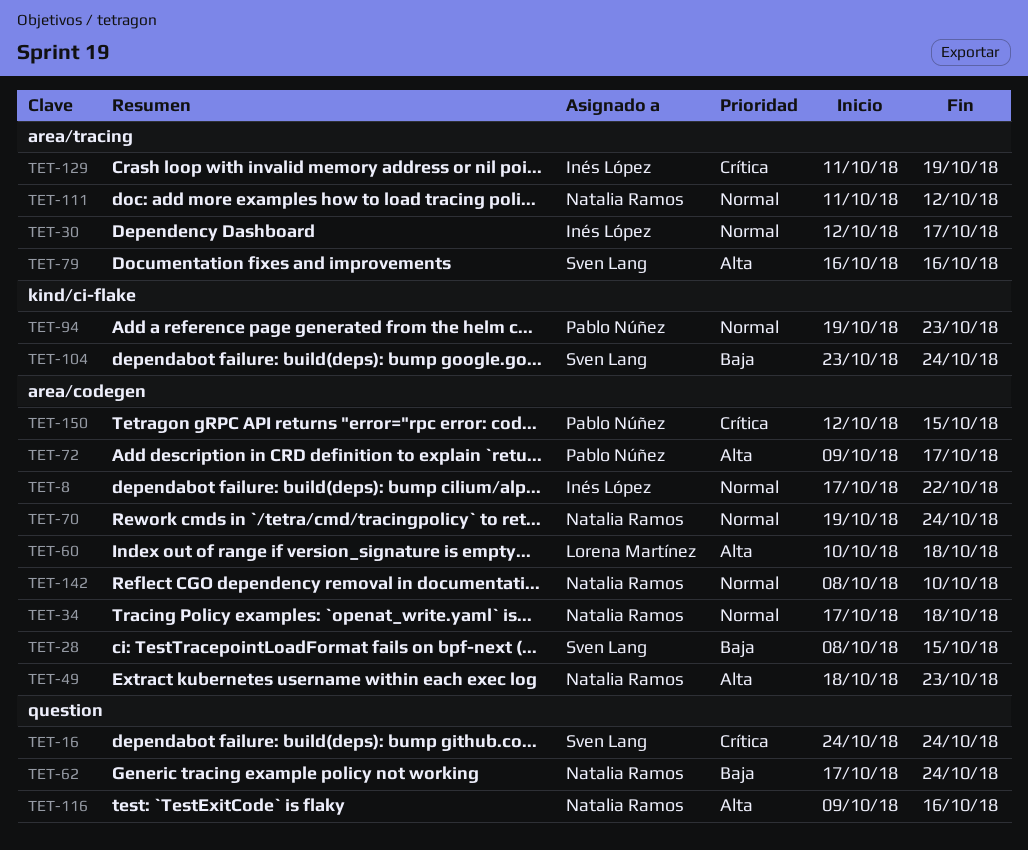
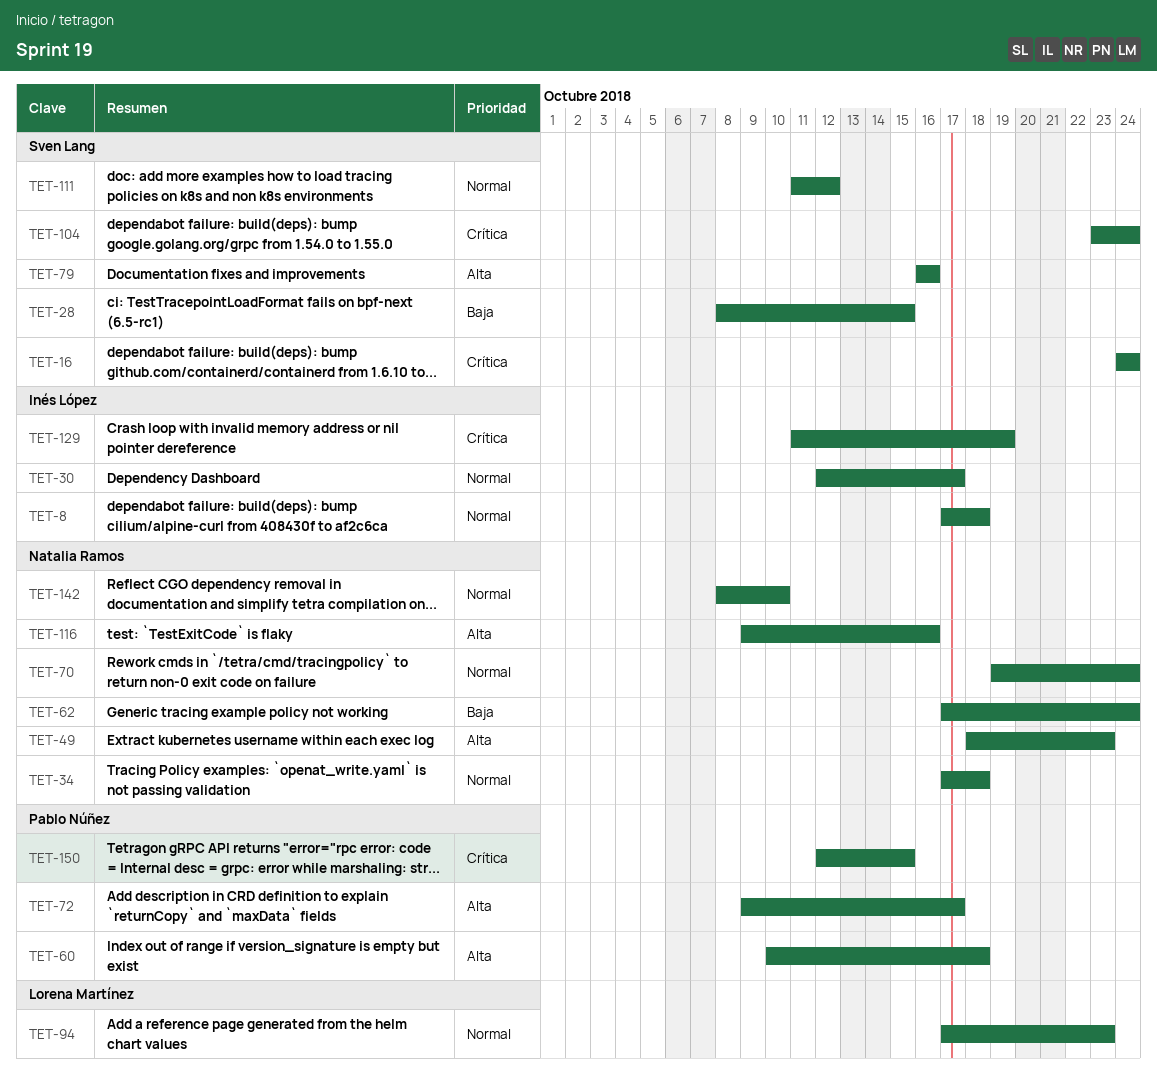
TET-8, due: Oct 22 -> Oct 18
TET-60, owner: Lorena Martínez -> Pablo Núñez
TET-94, owner: Pablo Núñez -> Lorena Martínez
TET-94, start: Oct 19 -> Oct 17
TET-104, priority: Baja -> Crítica
TET-111, owner: Natalia Ramos -> Sven Lang

